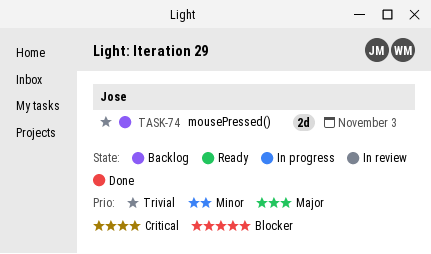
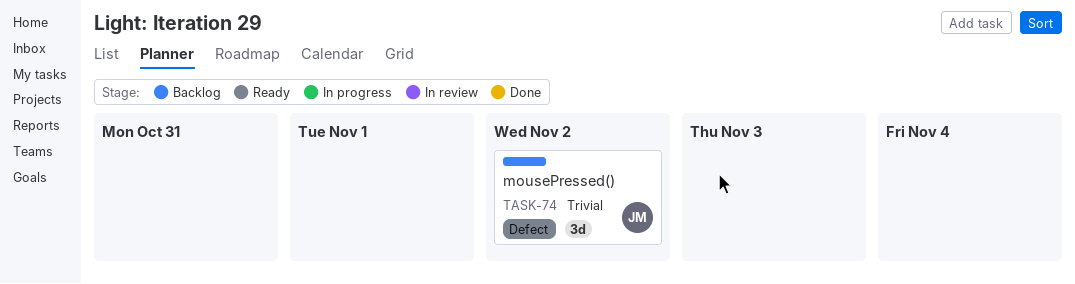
TASK-74, estimate: 2d -> 3d
TASK-74, due: Nov 3 -> Nov 2

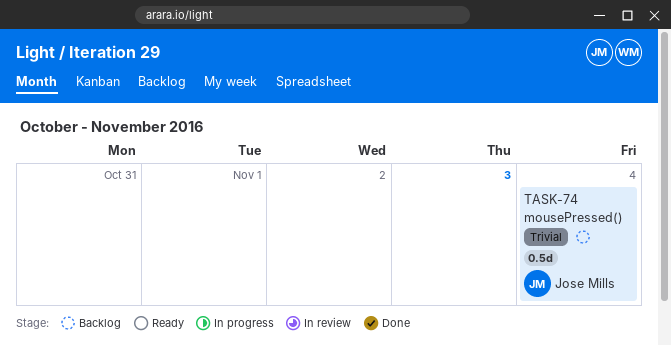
TASK-74, estimate: 3d -> 0.5d
TASK-74, due: Nov 2 -> Nov 4

